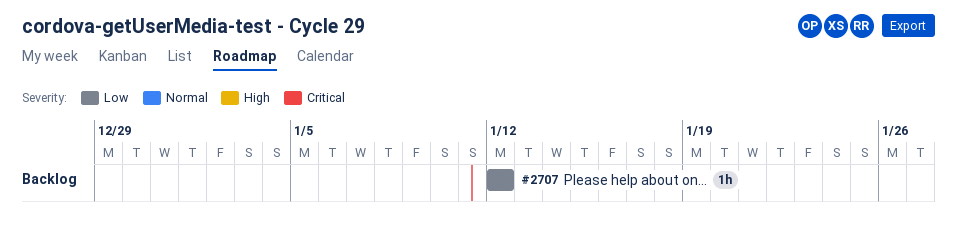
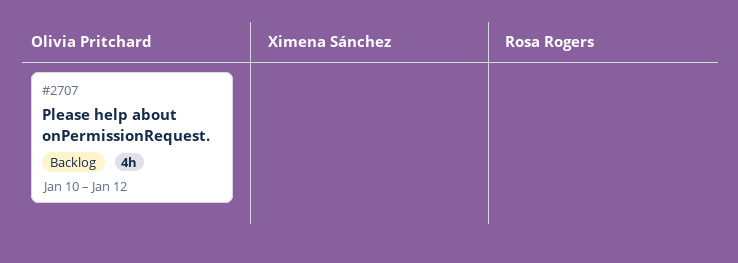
#2707, estimate: 1h -> 4h
#2707, start: Jan 12 -> Jan 10

